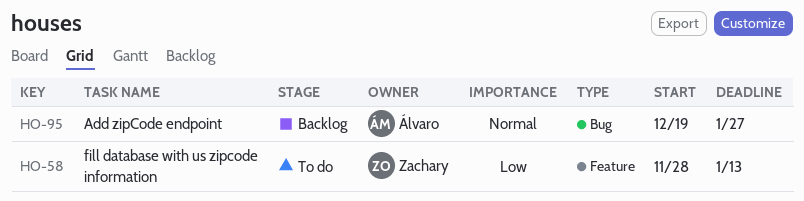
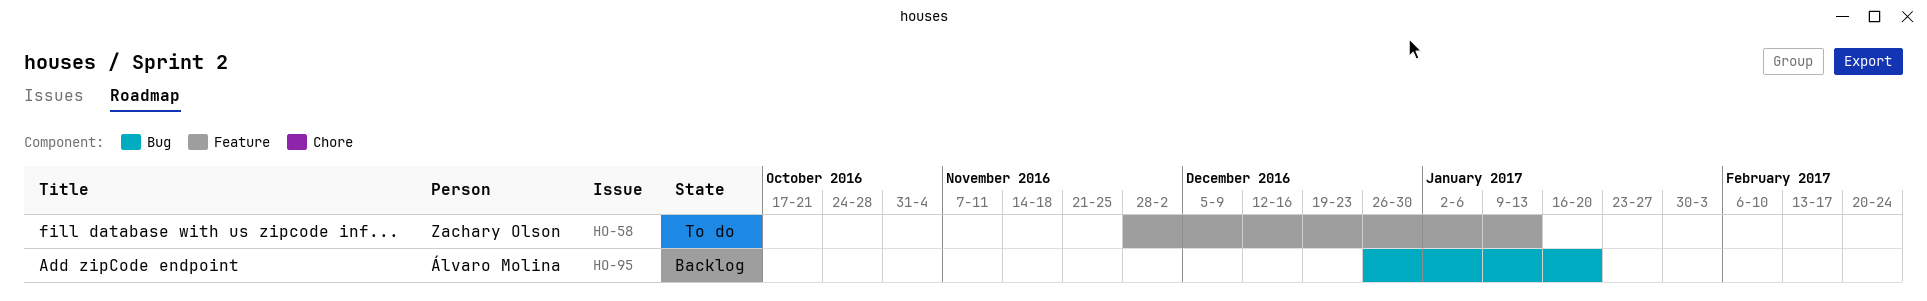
HO-95, start: Dec 19 -> Dec 26
HO-95, due: Jan 27 -> Jan 20

